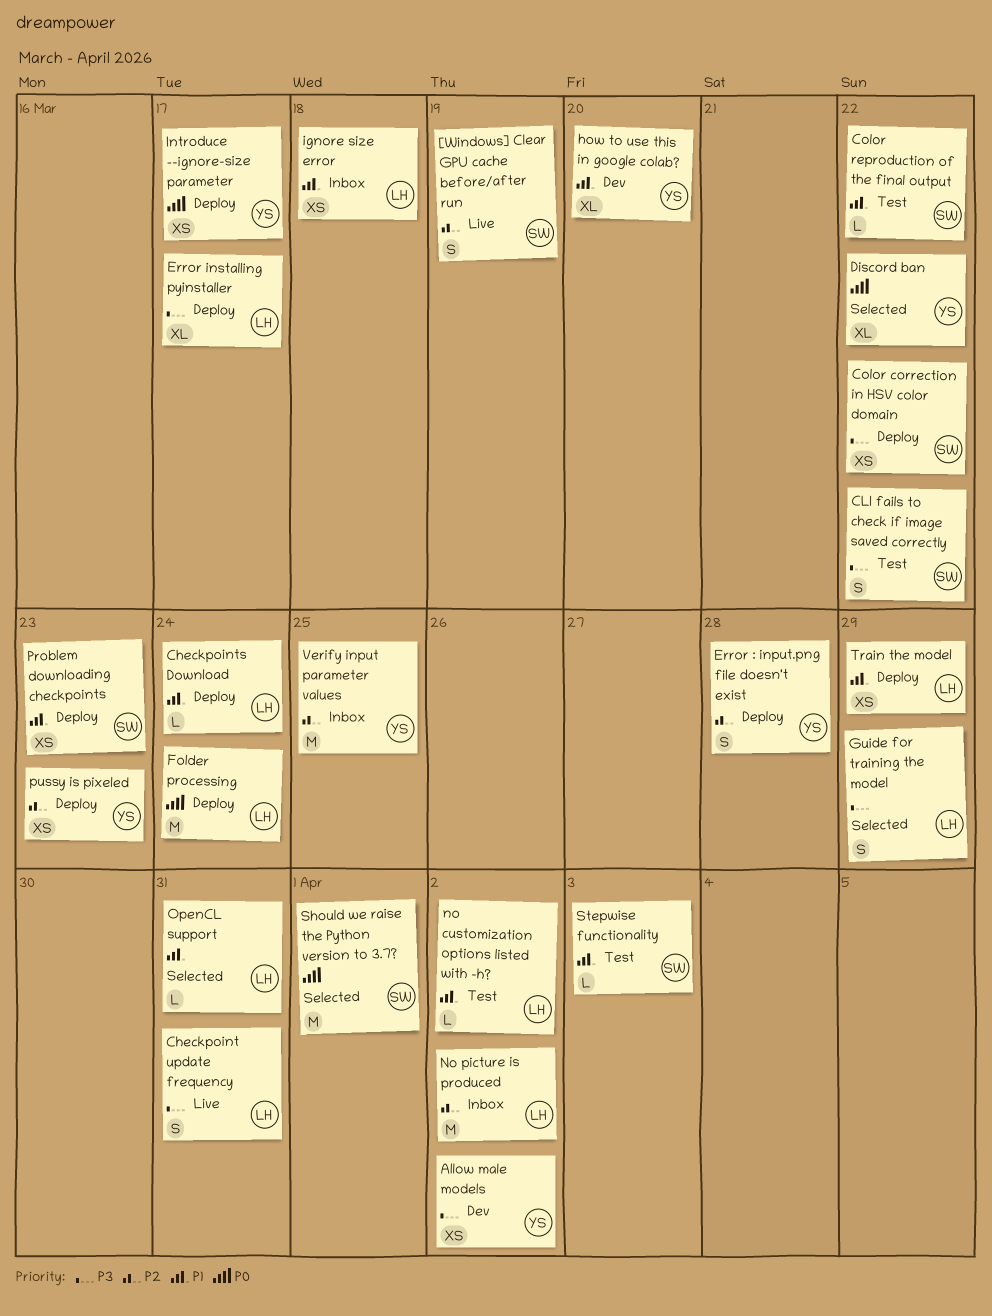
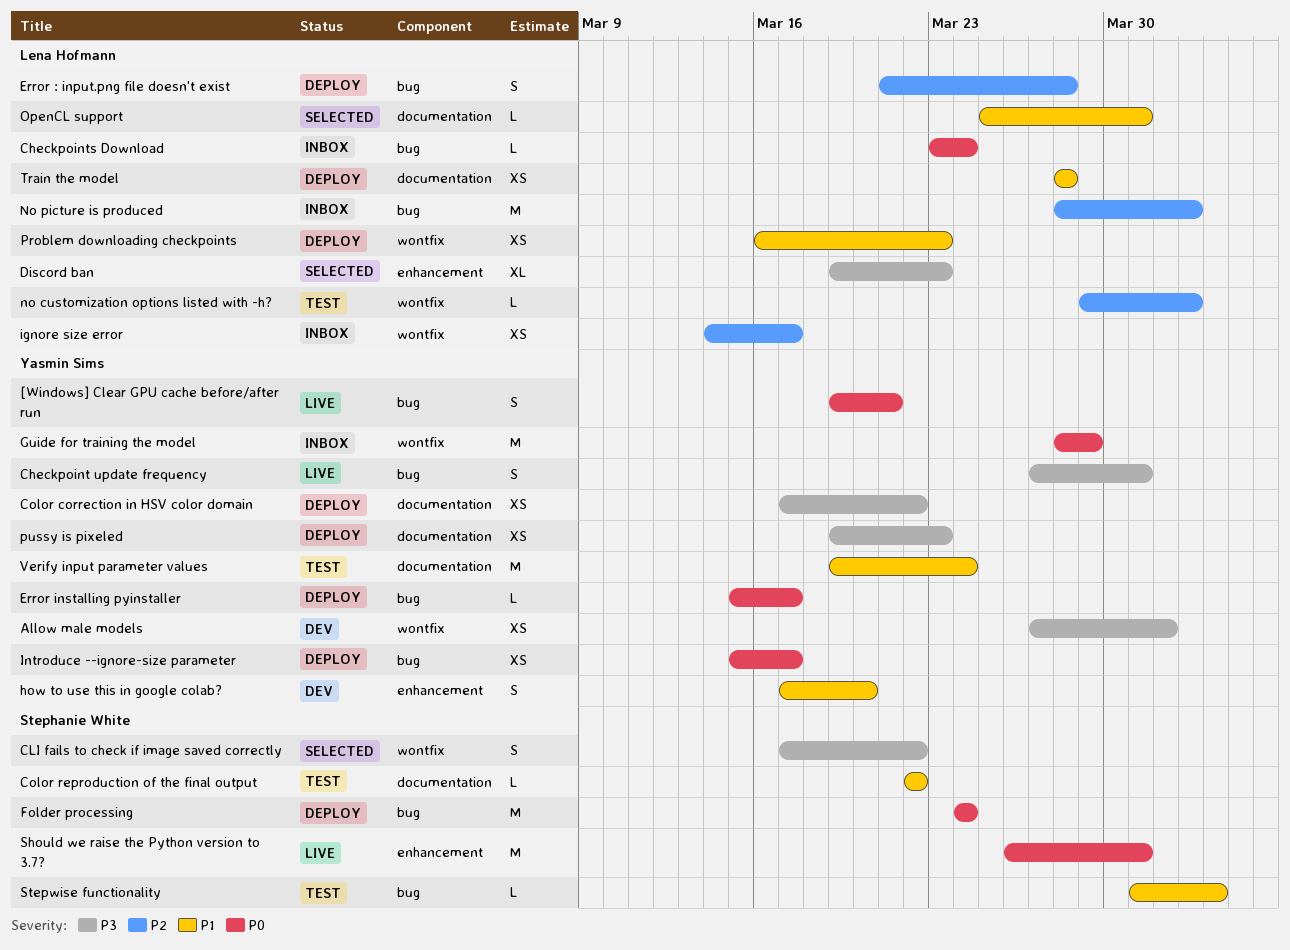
[Windows] Clear GPU cache before/after run, owner: Stephanie White -> Yasmin Sims
[Windows] Clear GPU cache before/after run, priority: P2 -> P0
[Windows] Clear GPU cache before/after run, due: Mar 19 -> Mar 21
Allow male models, due: Apr 2 -> Apr 1
Checkpoint update frequency, owner: Lena Hofmann -> Yasmin Sims
Checkpoints Download, status: Deploy -> Inbox
Checkpoints Download, priority: P1 -> P0
CLI fails to check if image saved correctly, status: Test -> Selected
Color correction in HSV color domain, owner: Stephanie White -> Yasmin Sims
Discord ban, owner: Yasmin Sims -> Lena Hofmann
Discord ban, priority: P0 -> P3
Discord ban, due: Mar 22 -> Mar 23
Error : input.png file doesn't exist, owner: Yasmin Sims -> Lena Hofmann
Error installing pyinstaller, owner: Lena Hofmann -> Yasmin Sims
Error installing pyinstaller, priority: P3 -> P0
Error installing pyinstaller, estimate: XL -> L
Folder processing, owner: Lena Hofmann -> Stephanie White
Guide for training the model, status: Selected -> Inbox
Guide for training the model, owner: Lena Hofmann -> Yasmin Sims
Guide for training the model, priority: P3 -> P0
Guide for training the model, estimate: S -> M
how to use this in google colab?, estimate: XL -> S
ignore size error, priority: P1 -> P2
ignore size error, due: Mar 18 -> Mar 17
no customization options listed with -h?, priority: P1 -> P2
Problem downloading checkpoints, owner: Stephanie White -> Lena Hofmann
pussy is pixeled, priority: P2 -> P3
Should we raise the Python version to 3.7?, status: Selected -> Live
Should we raise the Python version to 3.7?, due: Apr 1 -> Mar 31
Train the model, due: Mar 29 -> Mar 28
Verify input parameter values, status: Inbox -> Test
Verify input parameter values, priority: P2 -> P1
Verify input parameter values, due: Mar 25 -> Mar 24

